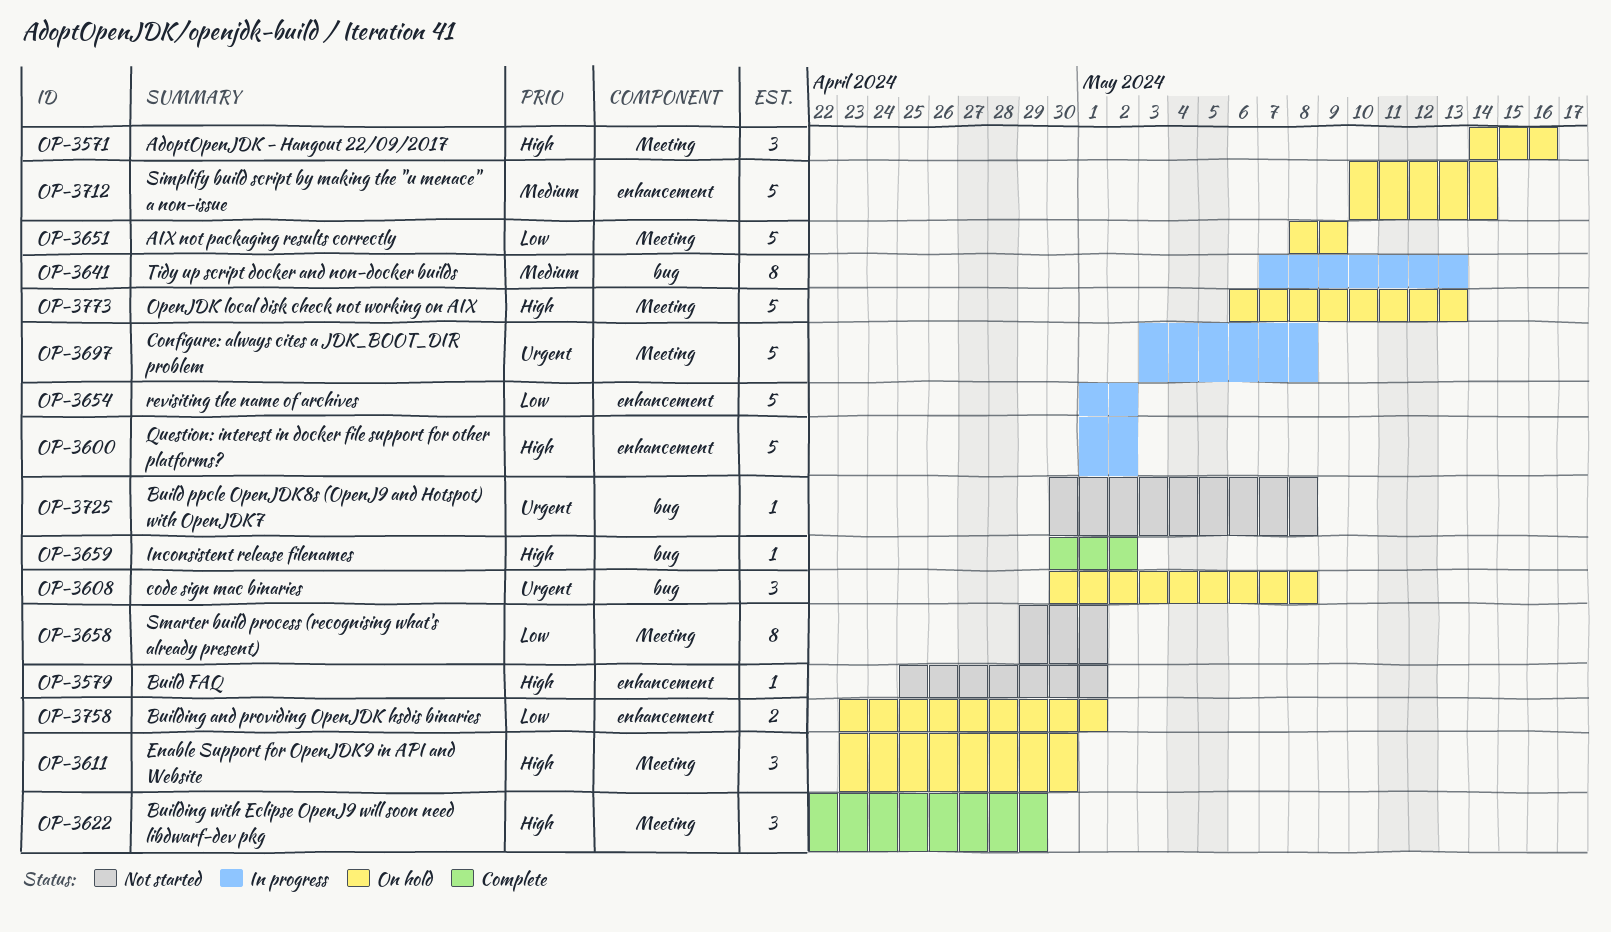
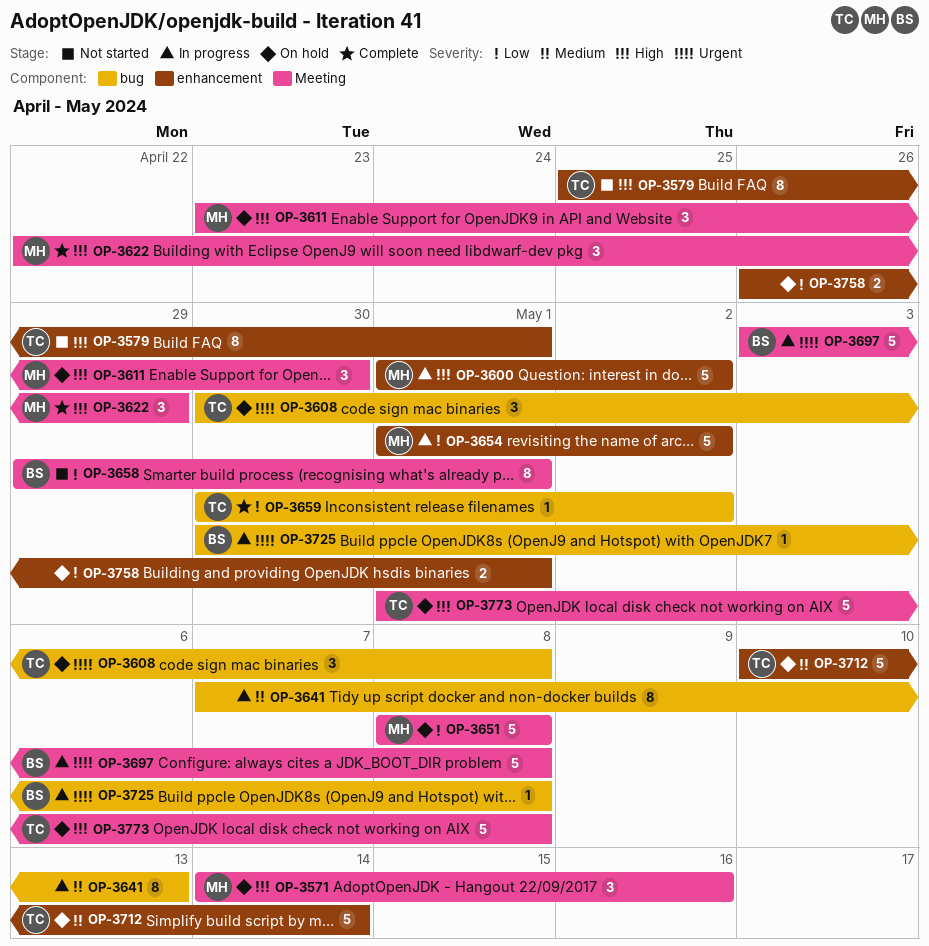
OP-3579, estimate: 1 -> 8
OP-3651, due: May 9 -> May 8
OP-3659, priority: High -> Low
OP-3725, status: Not started -> In progress
OP-3758, start: Apr 23 -> Apr 26
OP-3773, start: May 6 -> May 1
OP-3773, due: May 13 -> May 8

